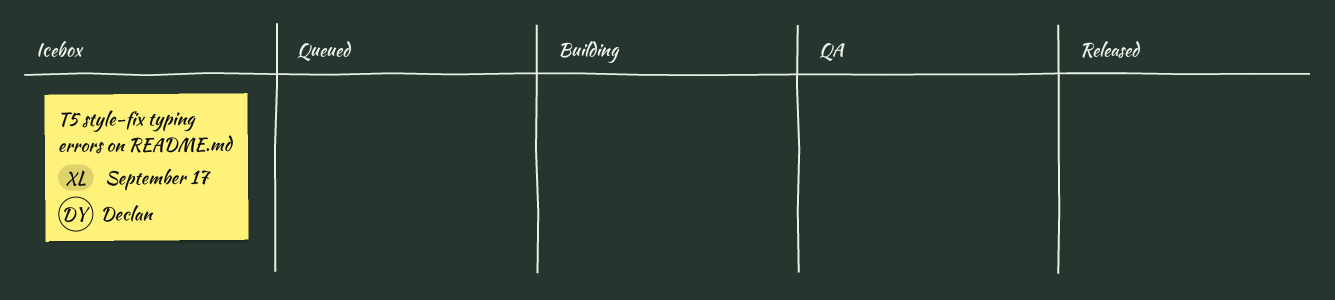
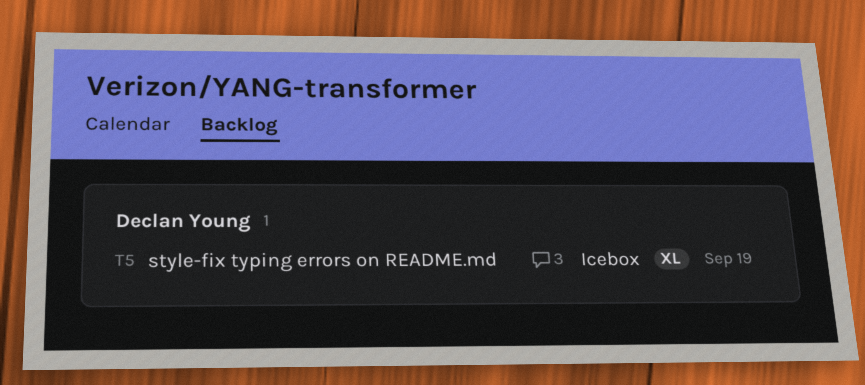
T5, due: Sep 17 -> Sep 19

